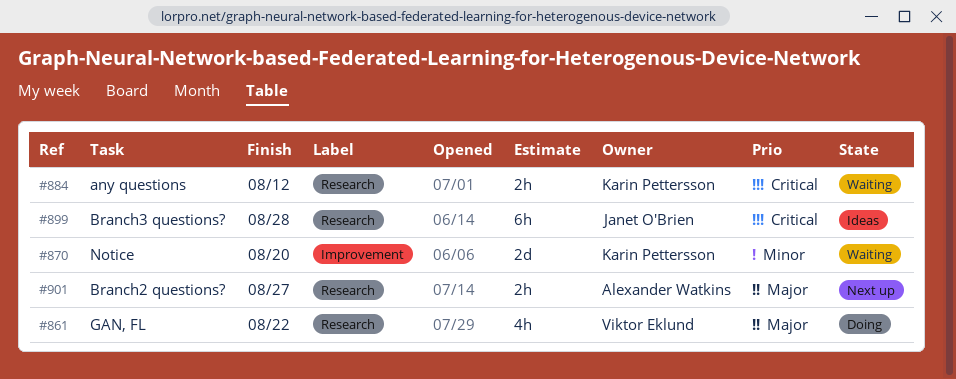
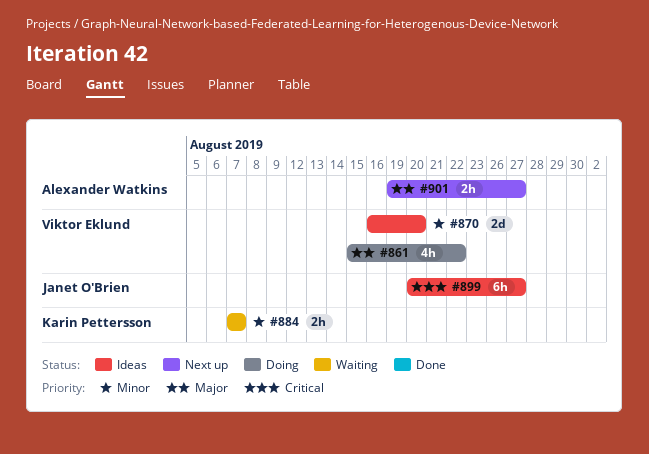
#870, status: Waiting -> Ideas
#870, owner: Karin Pettersson -> Viktor Eklund
#884, priority: Critical -> Minor
#884, due: Aug 12 -> Aug 7
#899, due: Aug 28 -> Aug 27

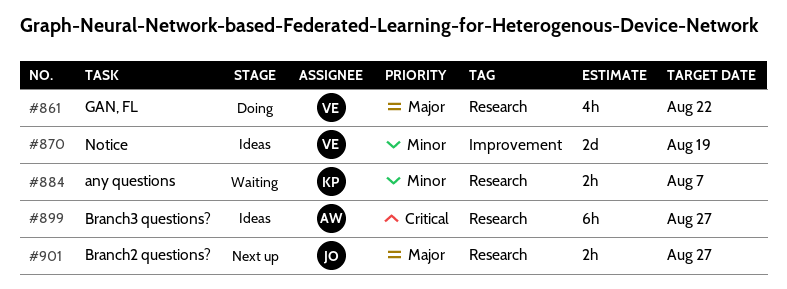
#870, due: Aug 20 -> Aug 19
#899, owner: Janet O'Brien -> Alexander Watkins
#901, owner: Alexander Watkins -> Janet O'Brien

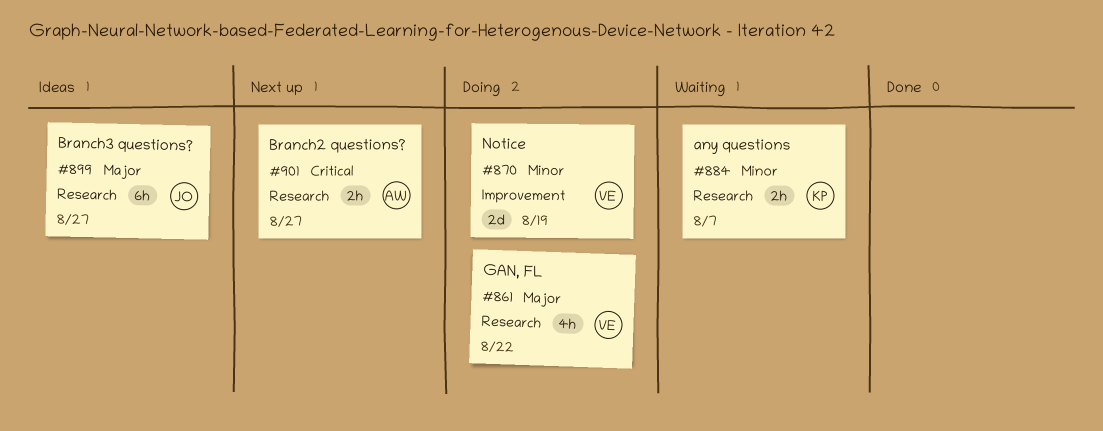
#870, status: Ideas -> Doing
#899, owner: AW -> JO
#899, priority: Critical -> Major
#901, owner: JO -> AW
#901, priority: Major -> Critical

